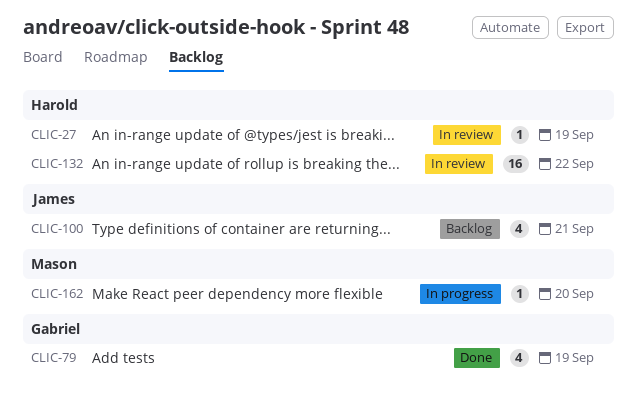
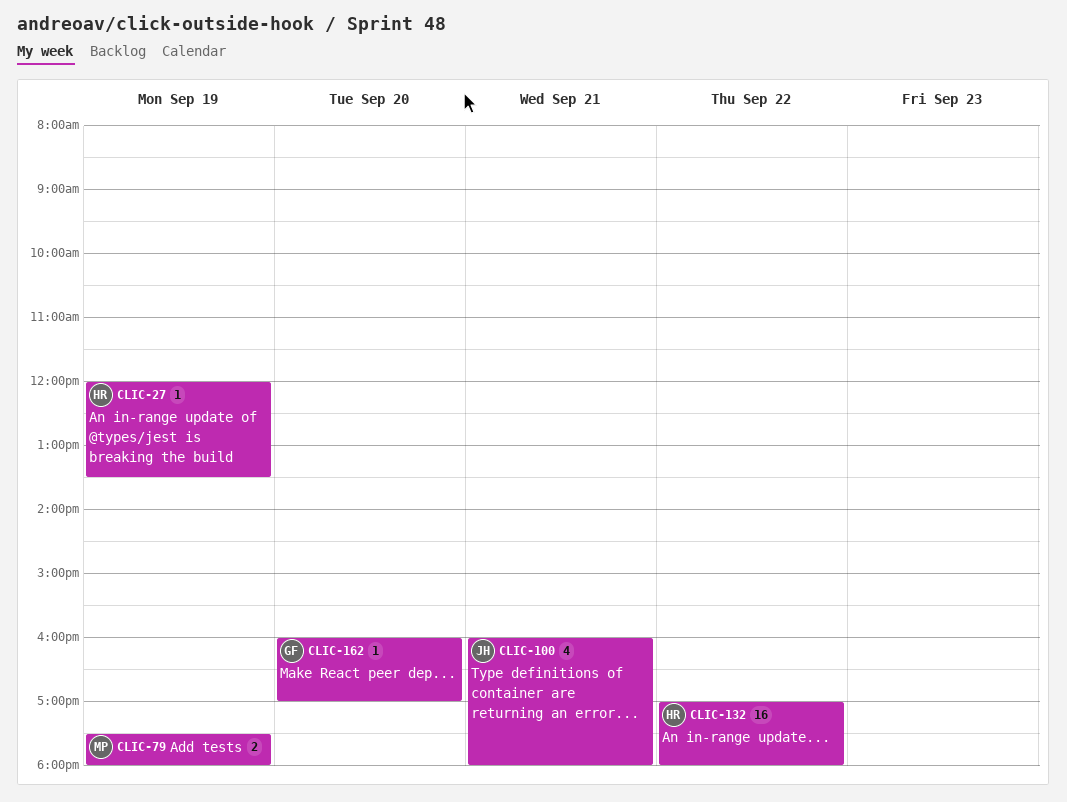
CLIC-79, owner: Gabriel -> Mason
CLIC-79, estimate: 4 -> 2
CLIC-162, owner: Mason -> Gabriel

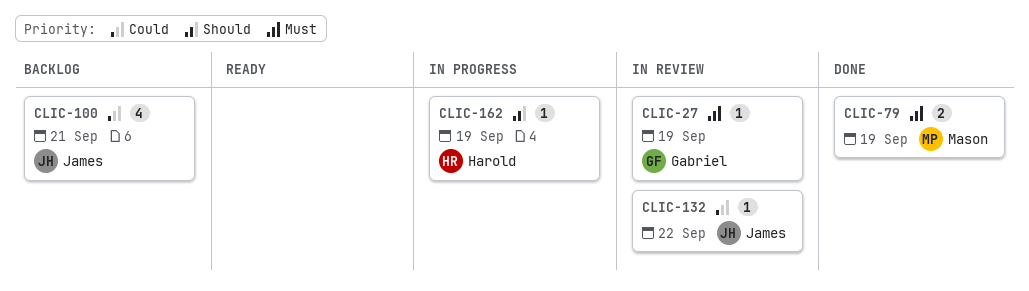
CLIC-27, owner: Harold -> Gabriel
CLIC-132, owner: Harold -> James
CLIC-132, estimate: 16 -> 1
CLIC-162, owner: Gabriel -> Harold
CLIC-162, day: Sep 20 -> Sep 19

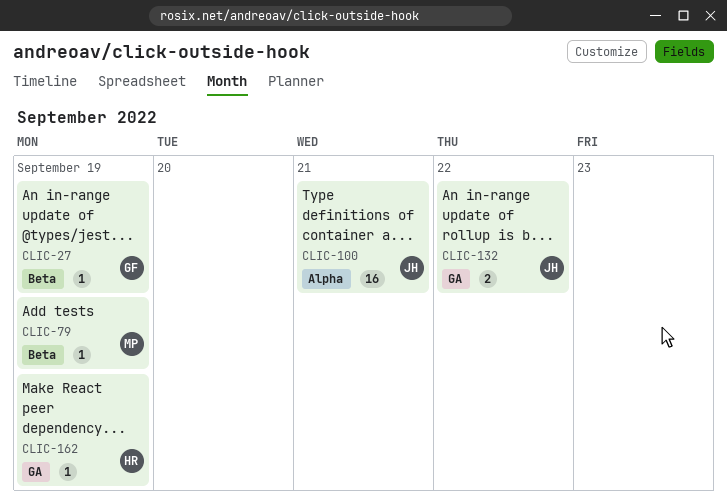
CLIC-79, estimate: 2 -> 1
CLIC-100, estimate: 4 -> 16
CLIC-132, estimate: 1 -> 2

